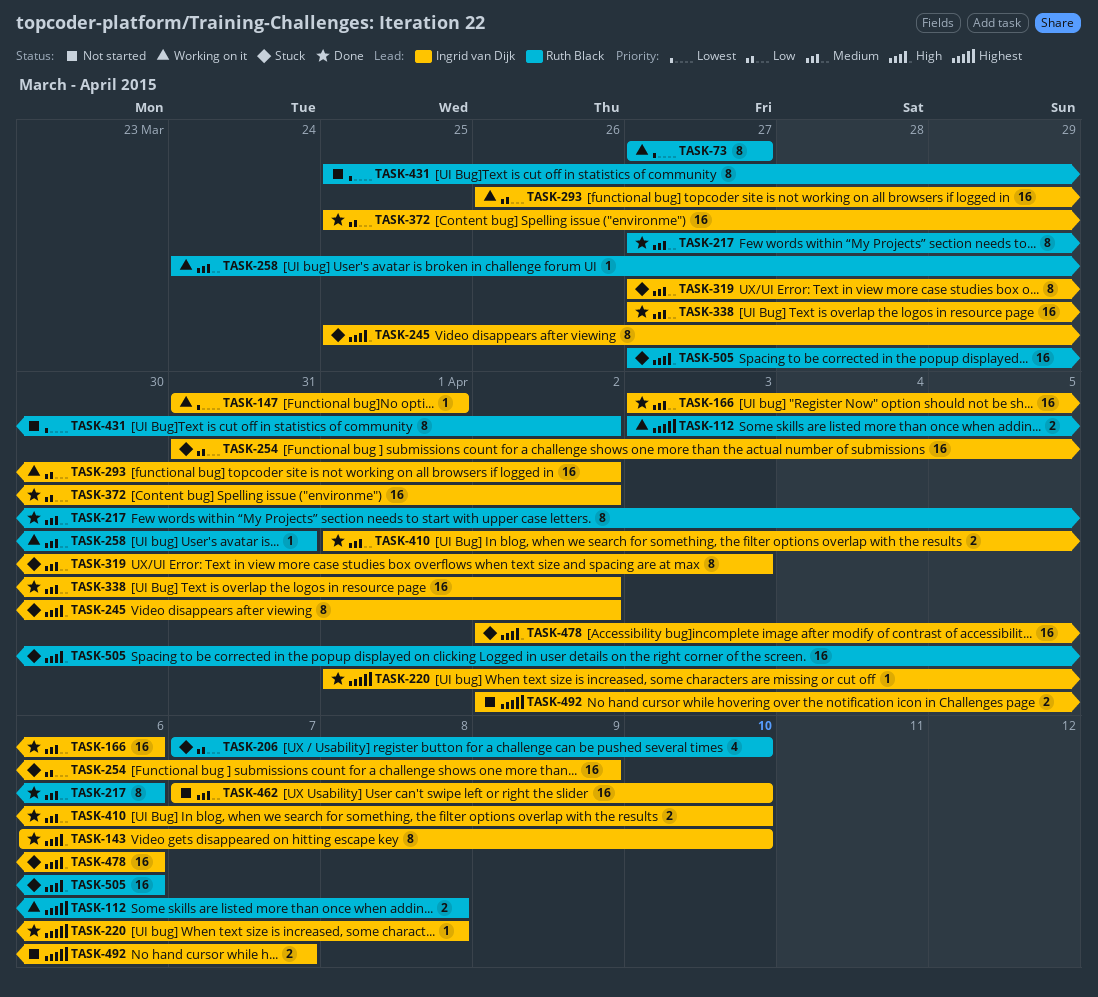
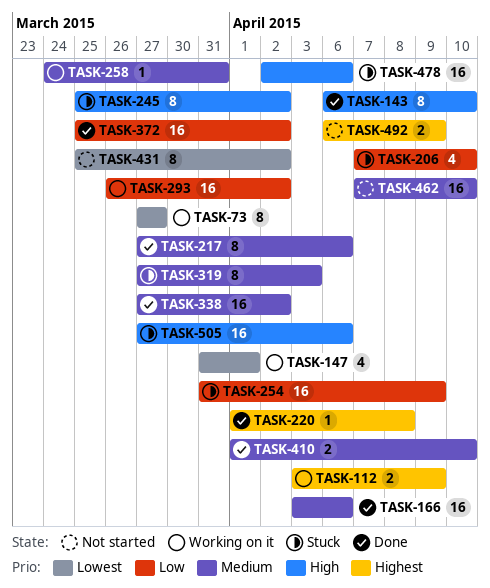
TASK-112, due: Apr 8 -> Apr 9
TASK-147, estimate: 1 -> 4
TASK-492, start: Apr 2 -> Apr 6
TASK-492, due: Apr 7 -> Apr 9

